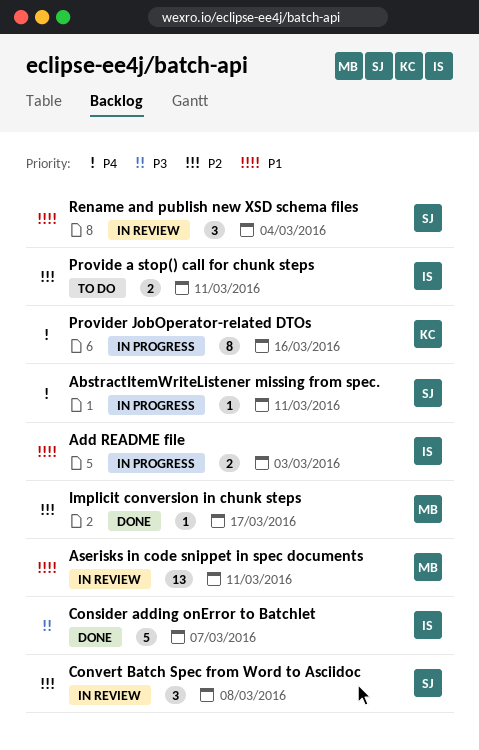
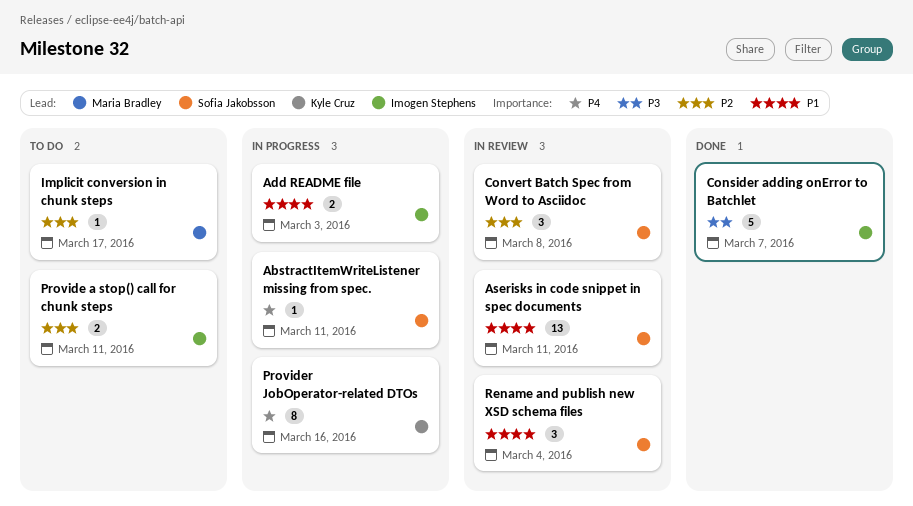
Aserisks in code snippet in spec documents, owner: Maria Bradley -> Sofia Jakobsson
Implicit conversion in chunk steps, status: Done -> To do

